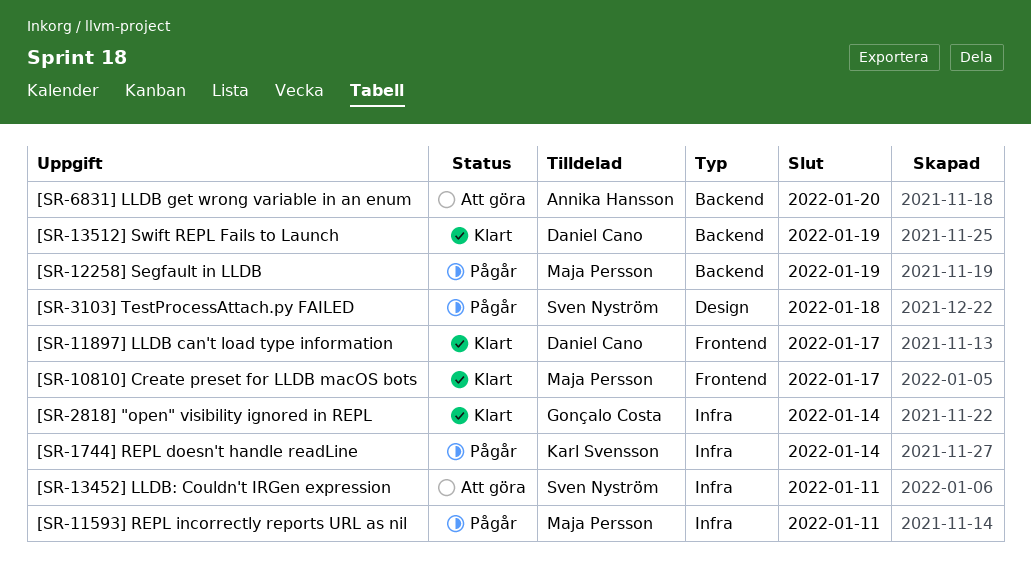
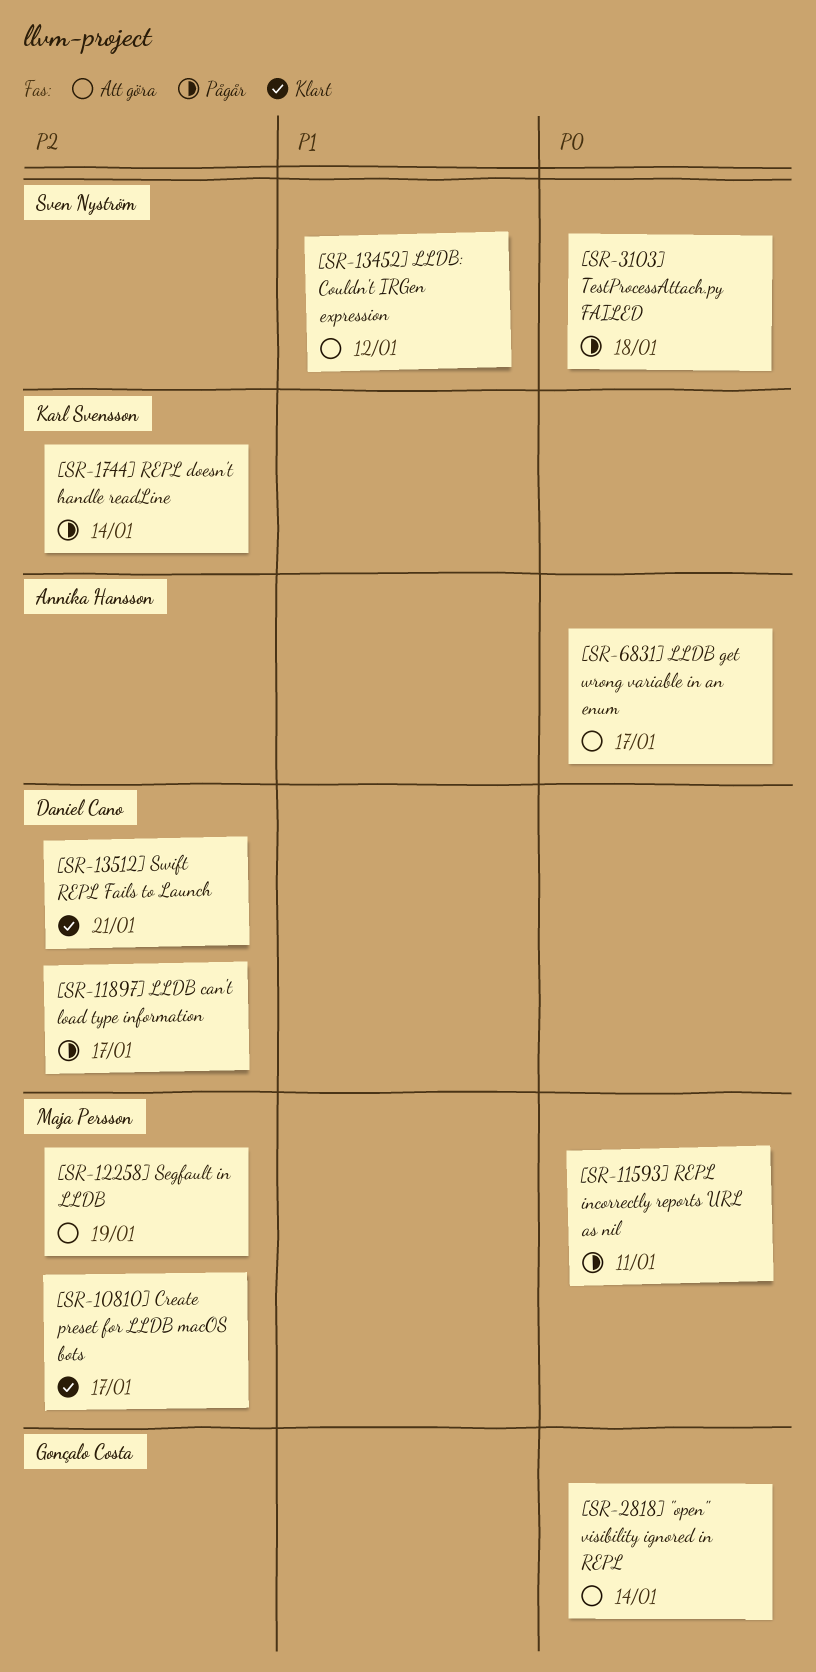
[SR-11897] LLDB can't load type information, status: Klart -> Pågår
[SR-12258] Segfault in LLDB, status: Pågår -> Att göra
[SR-13452] LLDB: Couldn't IRGen expression, due: Jan 11 -> Jan 12
[SR-13512] Swift REPL Fails to Launch, due: Jan 19 -> Jan 21
[SR-2818] "open" visibility ignored in REPL, status: Klart -> Att göra
[SR-6831] LLDB get wrong variable in an enum, due: Jan 20 -> Jan 17

